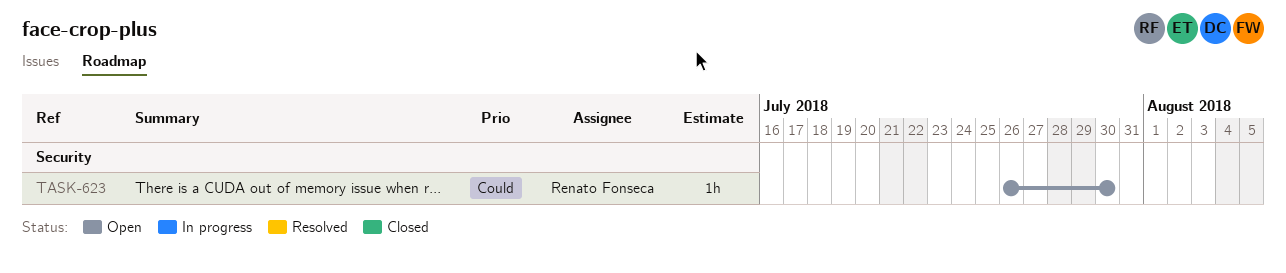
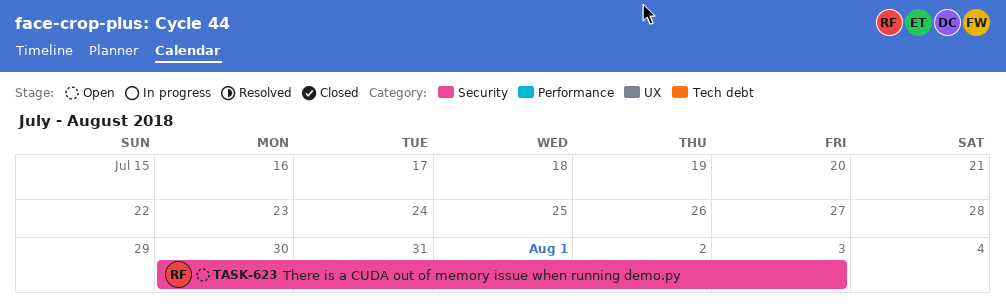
TASK-623, start: Jul 26 -> Jul 30
TASK-623, due: Jul 30 -> Aug 3

